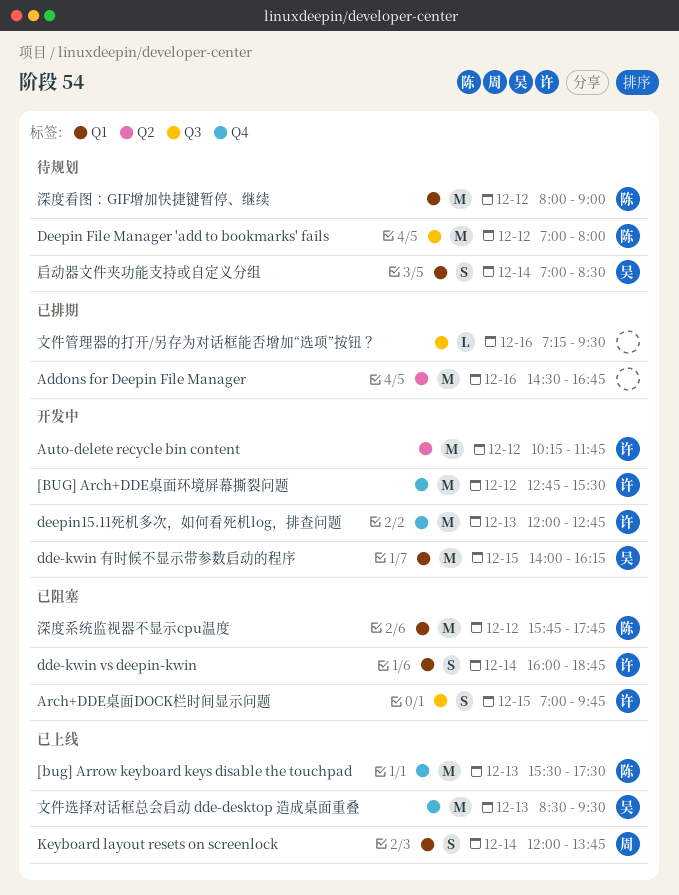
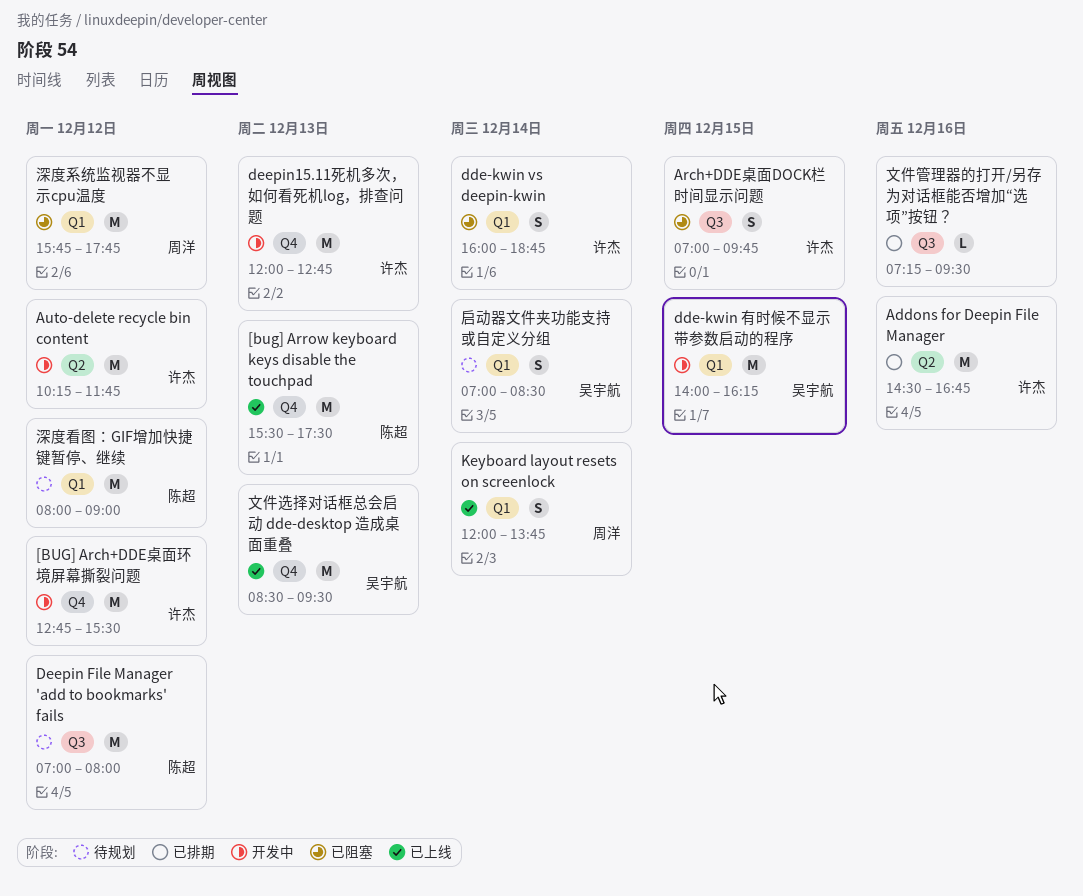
Addons for Deepin File Manager, owner: none -> 许杰
深度系统监视器不显示cpu温度, owner: 陈超 -> 周洋

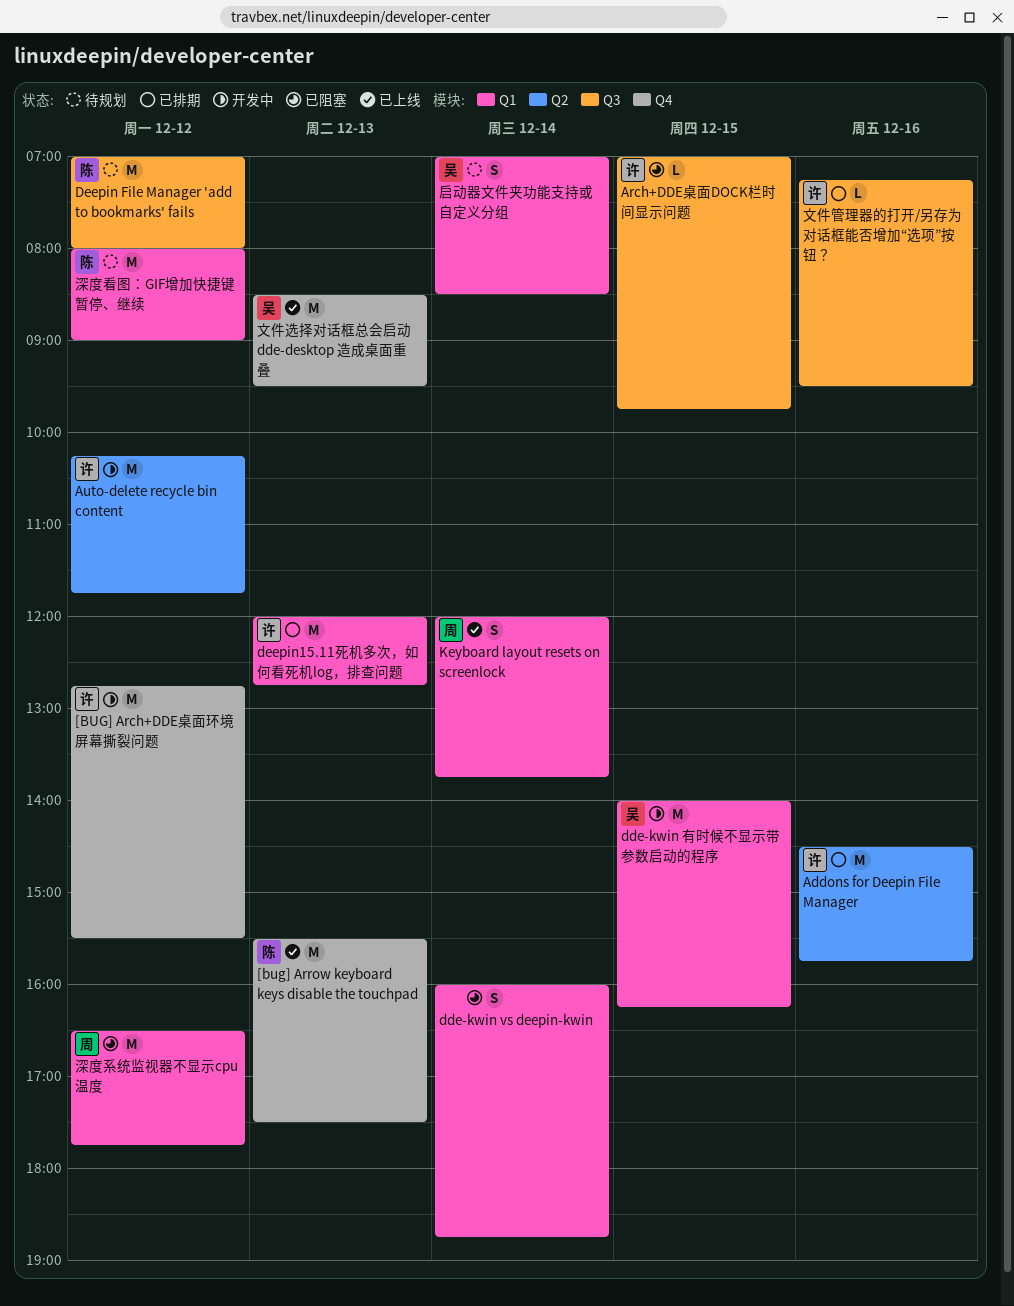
Addons for Deepin File Manager, ends: 16:45 -> 15:45
Arch+DDE桌面DOCK栏时间显示问题, estimate: S -> L
dde-kwin vs deepin-kwin, owner: 许杰 -> none
deepin15.11死机多次，如何看死机log，排查问题, status: 开发中 -> 已排期
deepin15.11死机多次，如何看死机log，排查问题, label: Q4 -> Q1
文件管理器的打开/另存为对话框能否增加“选项”按钮？, owner: none -> 许杰
深度系统监视器不显示cpu温度, begins: 15:45 -> 16:30

